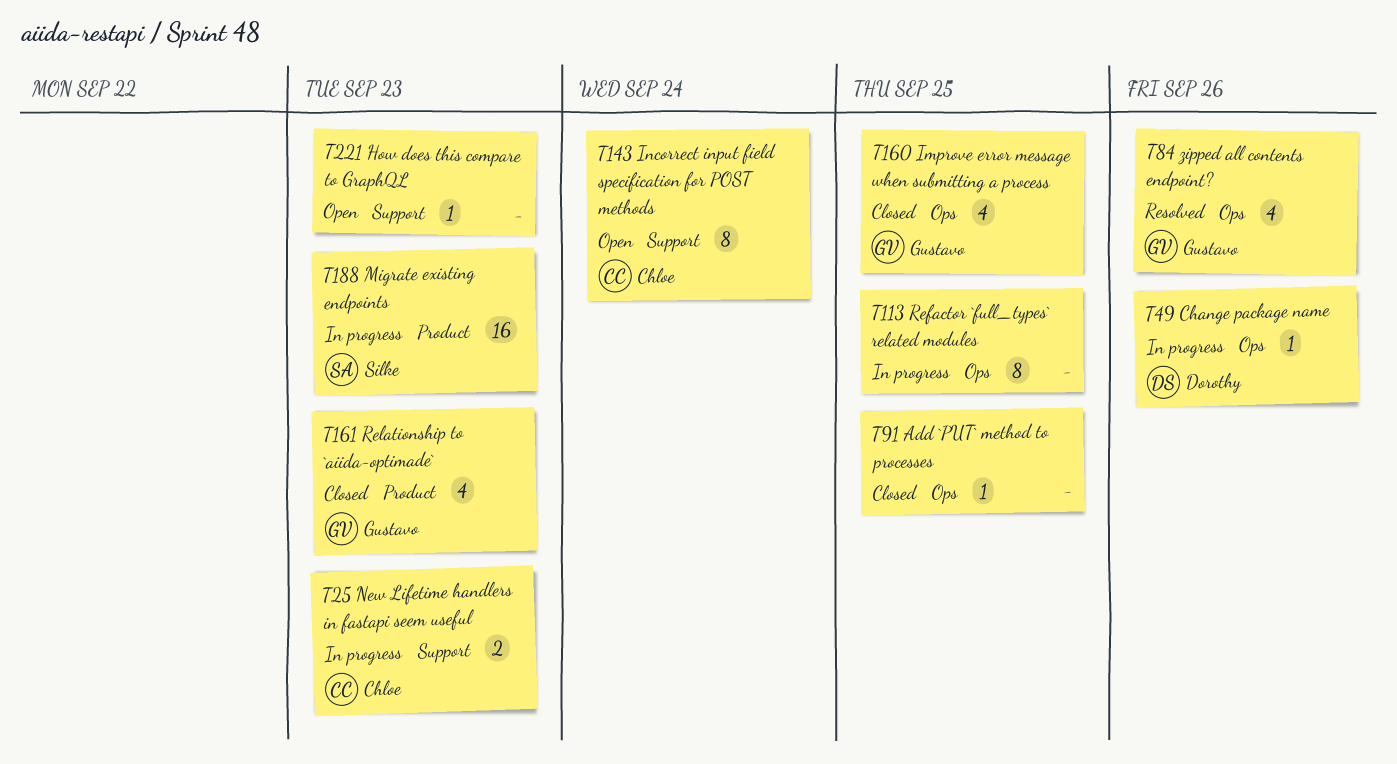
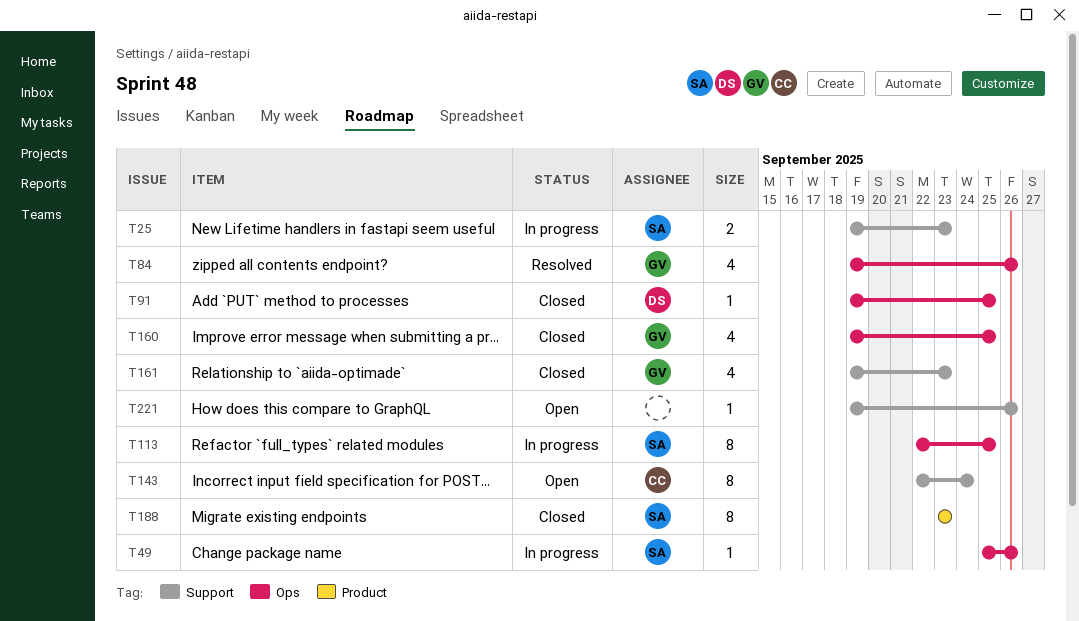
T25, owner: Chloe -> Silke
T49, owner: Dorothy -> Silke
T91, owner: none -> Dorothy
T113, owner: none -> Silke
T161, label: Product -> Support
T188, status: In progress -> Closed
T188, estimate: 16 -> 8
T221, due: Sep 23 -> Sep 26

